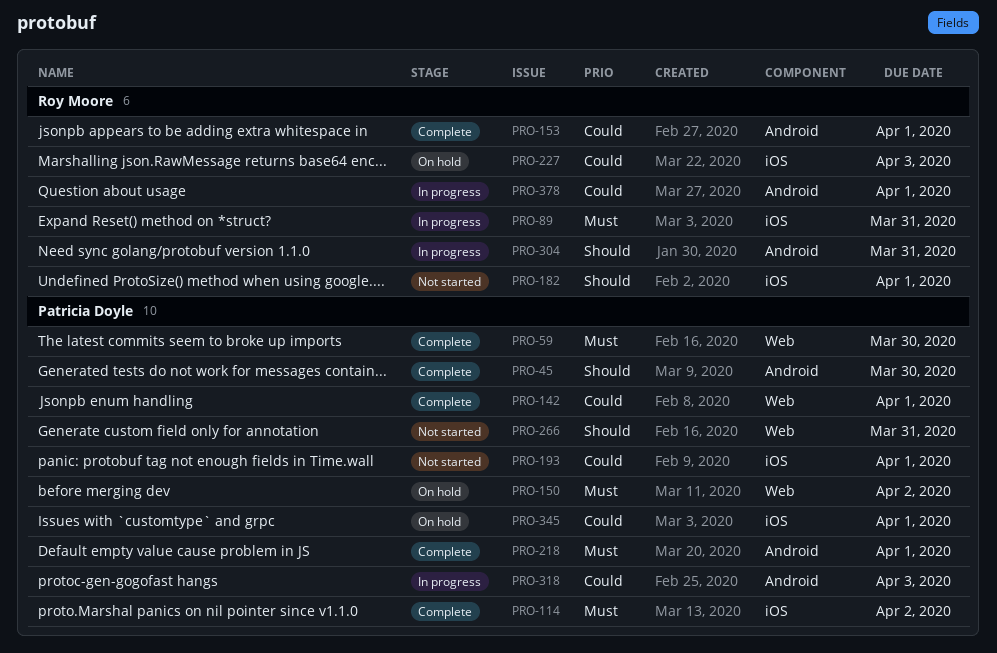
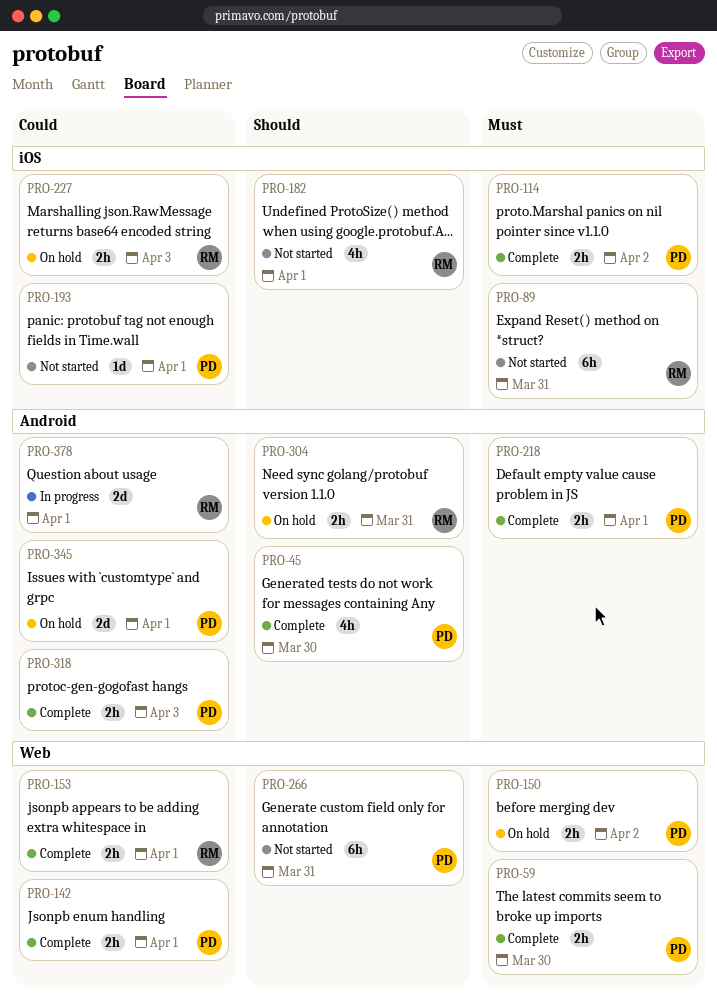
PRO-89, status: In progress -> Not started
PRO-153, label: Android -> Web
PRO-304, status: In progress -> On hold
PRO-318, status: In progress -> Complete
PRO-345, label: iOS -> Android

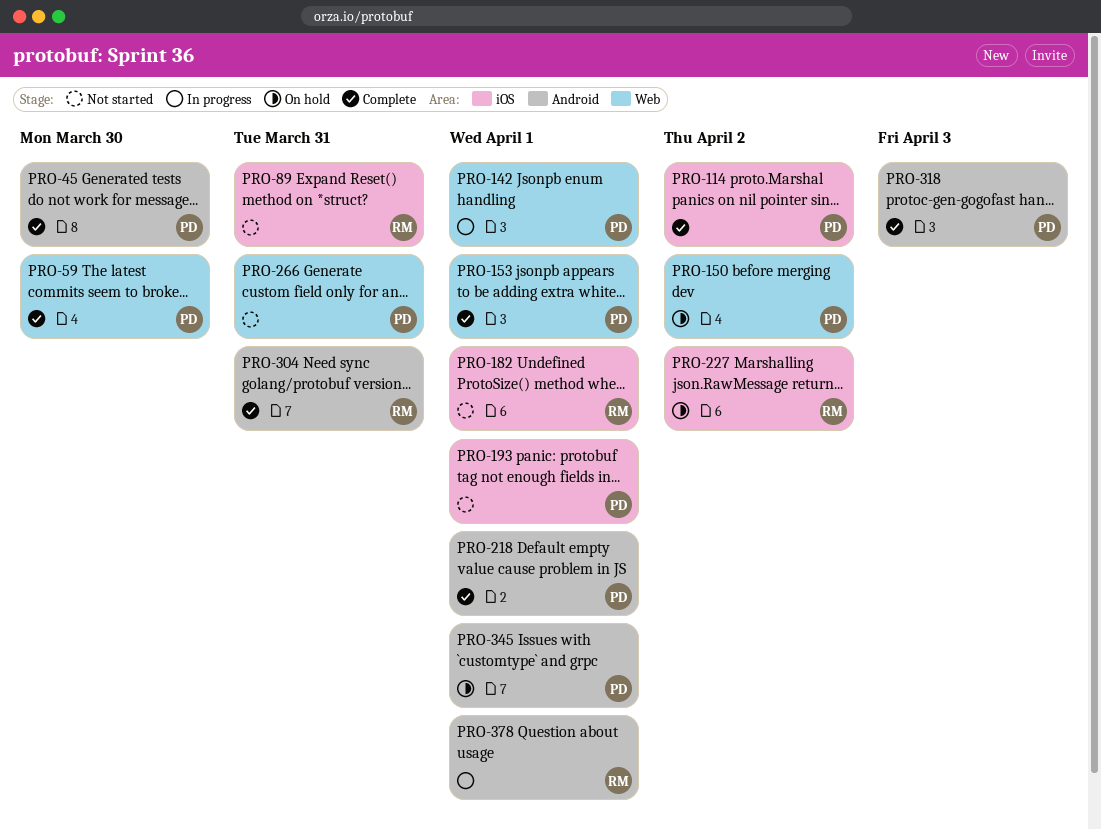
PRO-142, status: Complete -> In progress
PRO-153, owner: RM -> PD
PRO-227, due: Apr 3 -> Apr 2
PRO-304, status: On hold -> Complete

